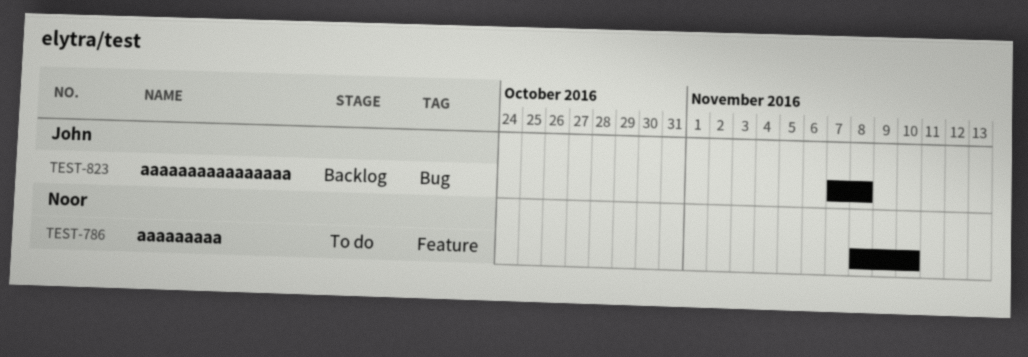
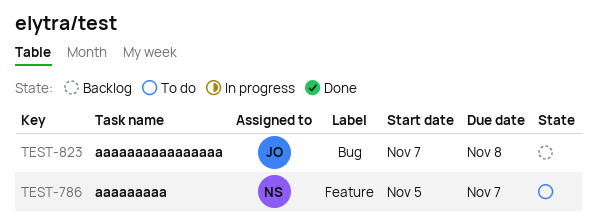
TEST-786, start: Nov 8 -> Nov 5
TEST-786, due: Nov 10 -> Nov 7

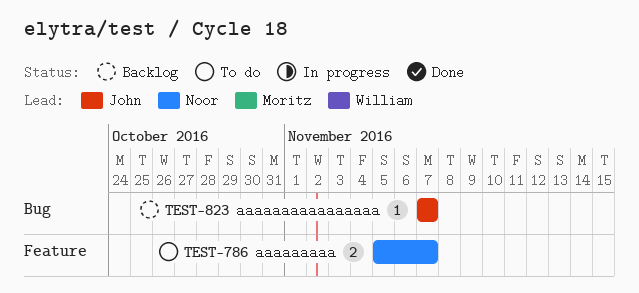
TEST-823, due: Nov 8 -> Nov 7

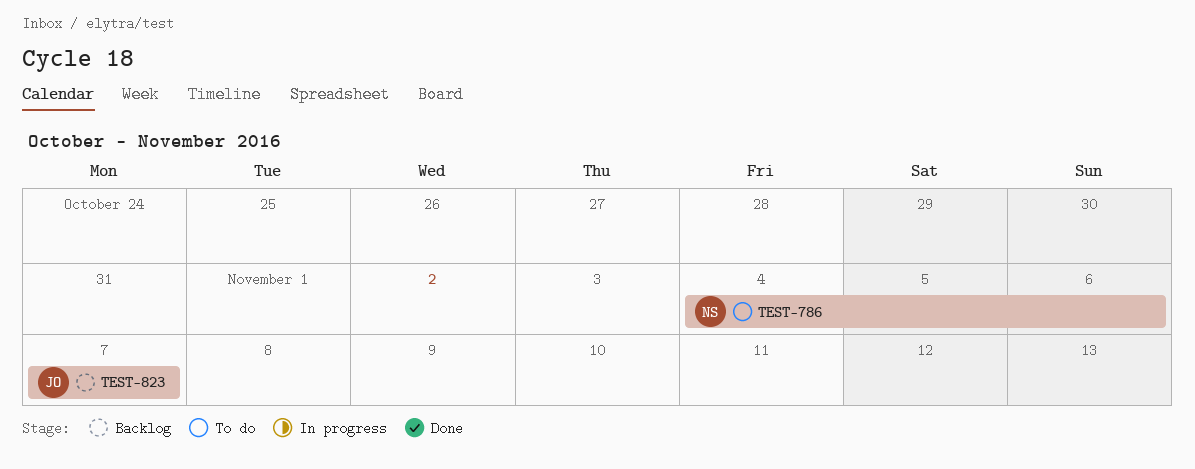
TEST-786, start: Nov 5 -> Nov 4
TEST-786, due: Nov 7 -> Nov 6

